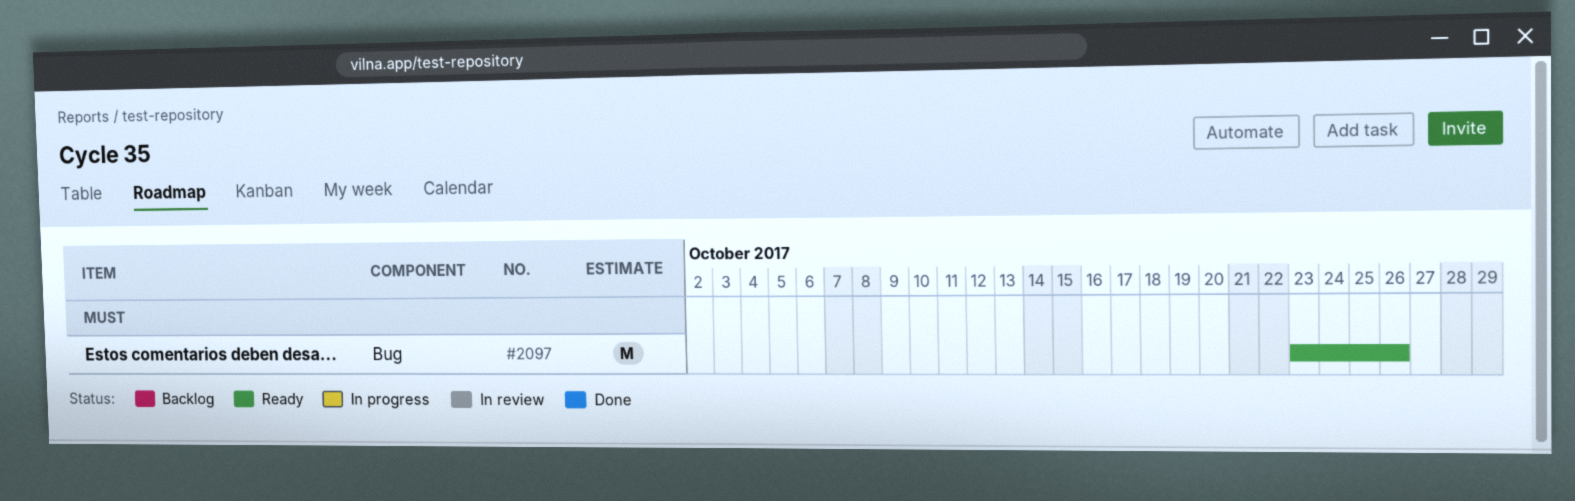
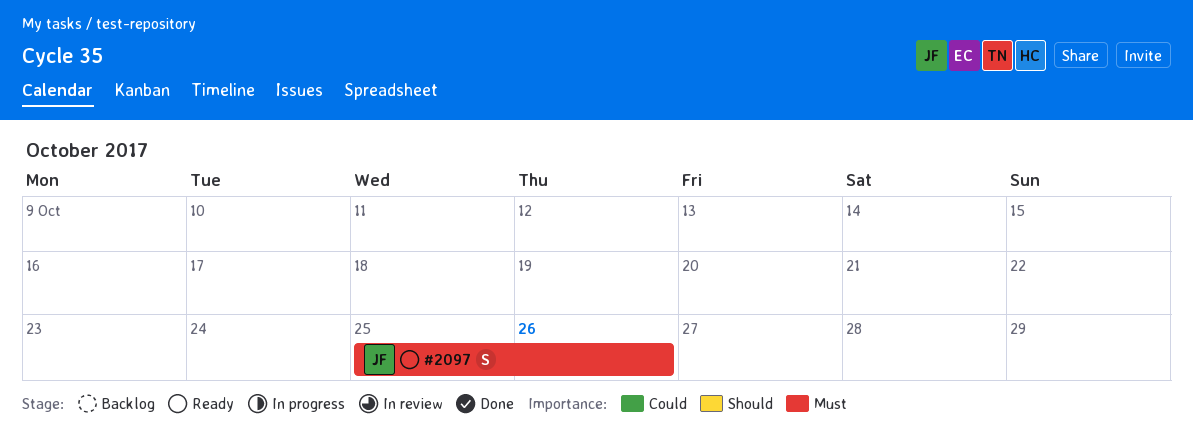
#2097, estimate: M -> S
#2097, start: Oct 23 -> Oct 25

